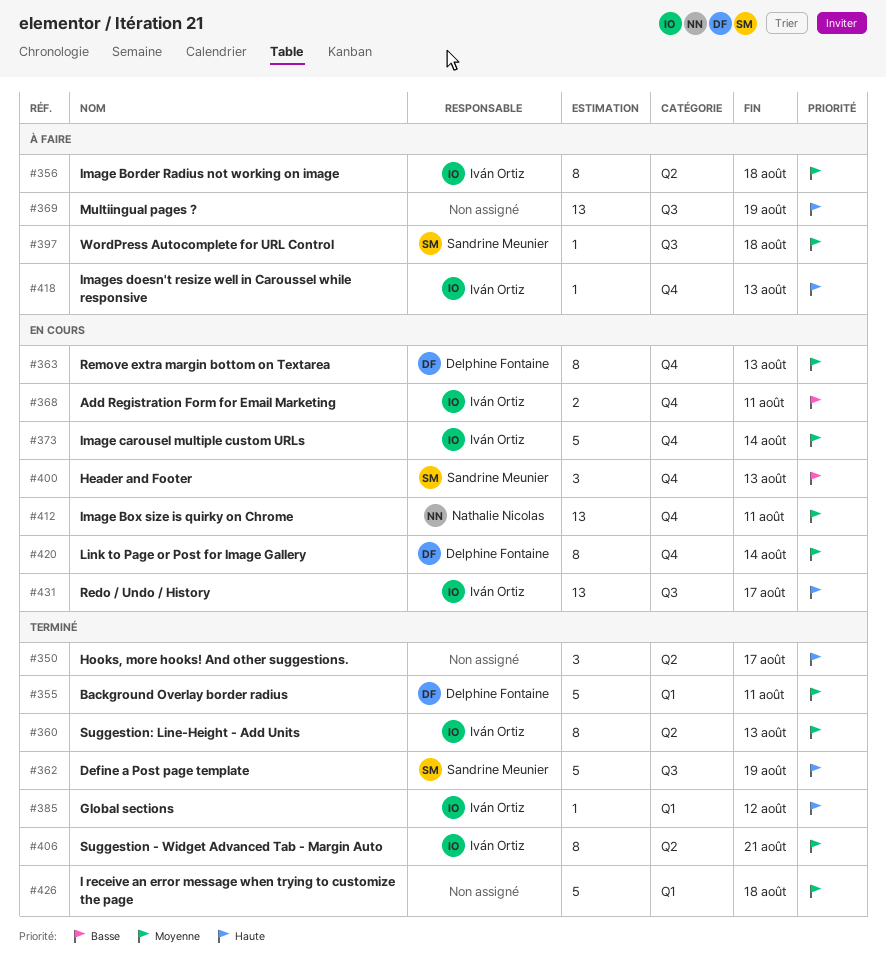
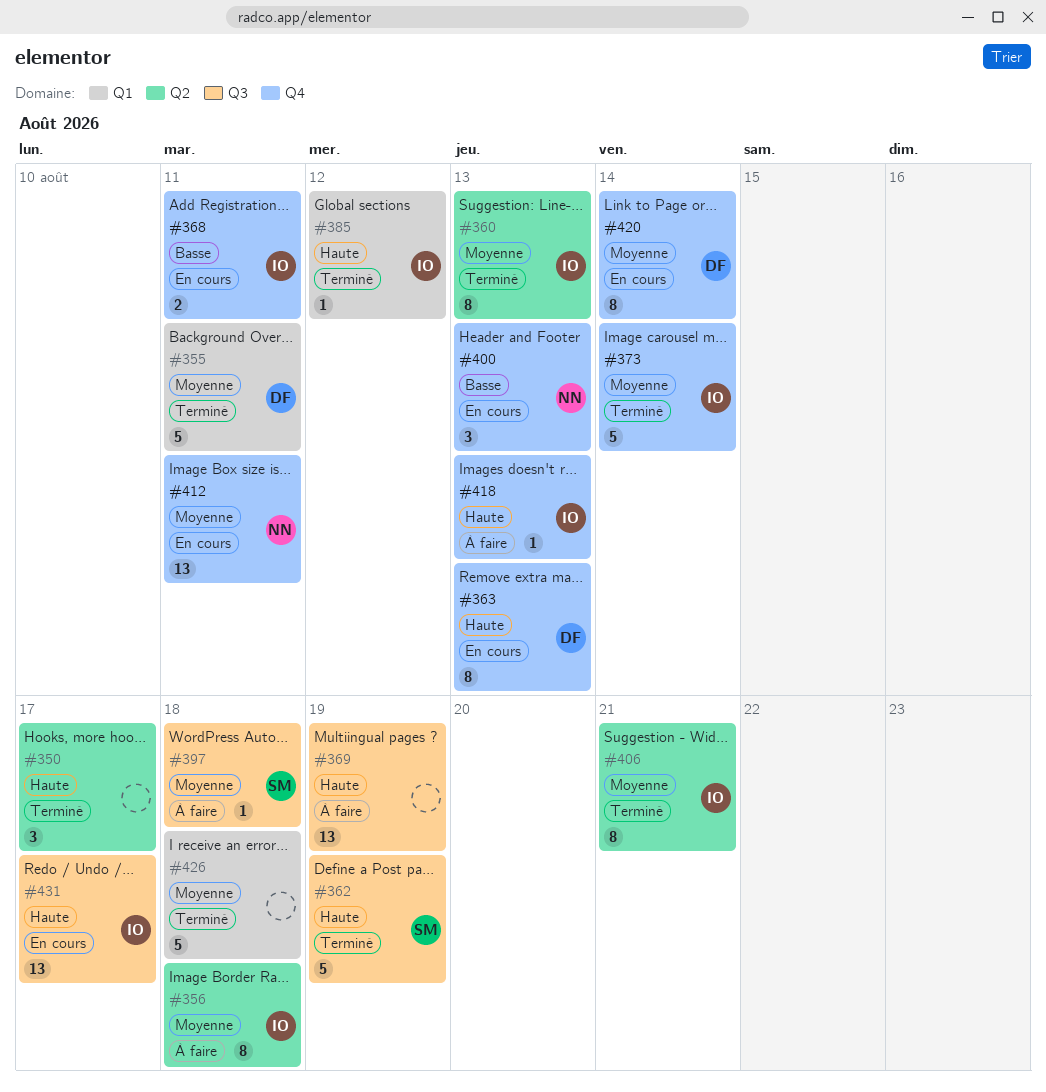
#363, priority: Moyenne -> Haute
#373, status: En cours -> Terminé
#400, owner: Sandrine Meunier -> Nathalie Nicolas

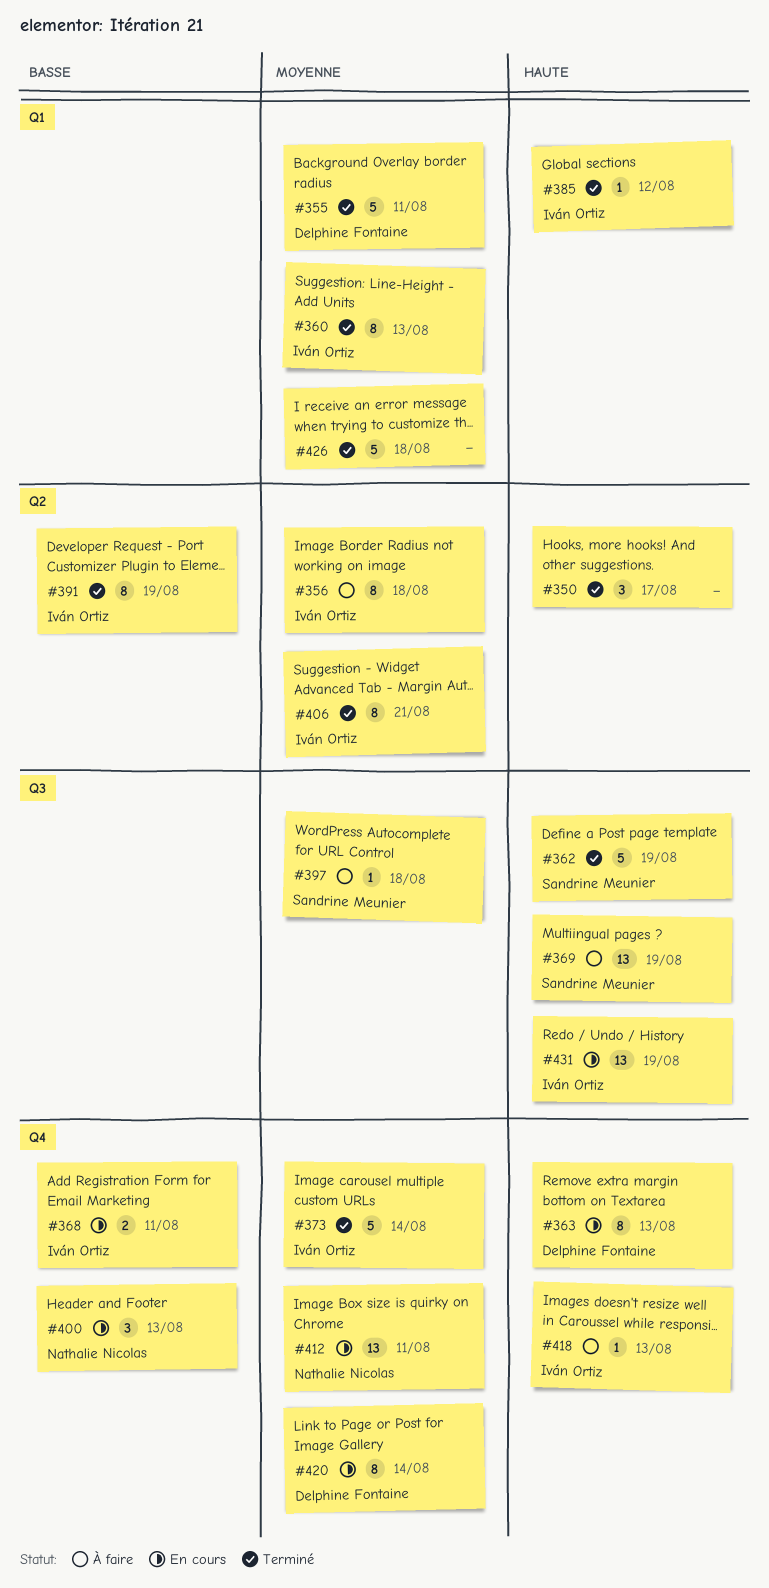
#360, label: Q2 -> Q1
#369, owner: none -> Sandrine Meunier
#391: none -> present
#431, due: Aug 17 -> Aug 19

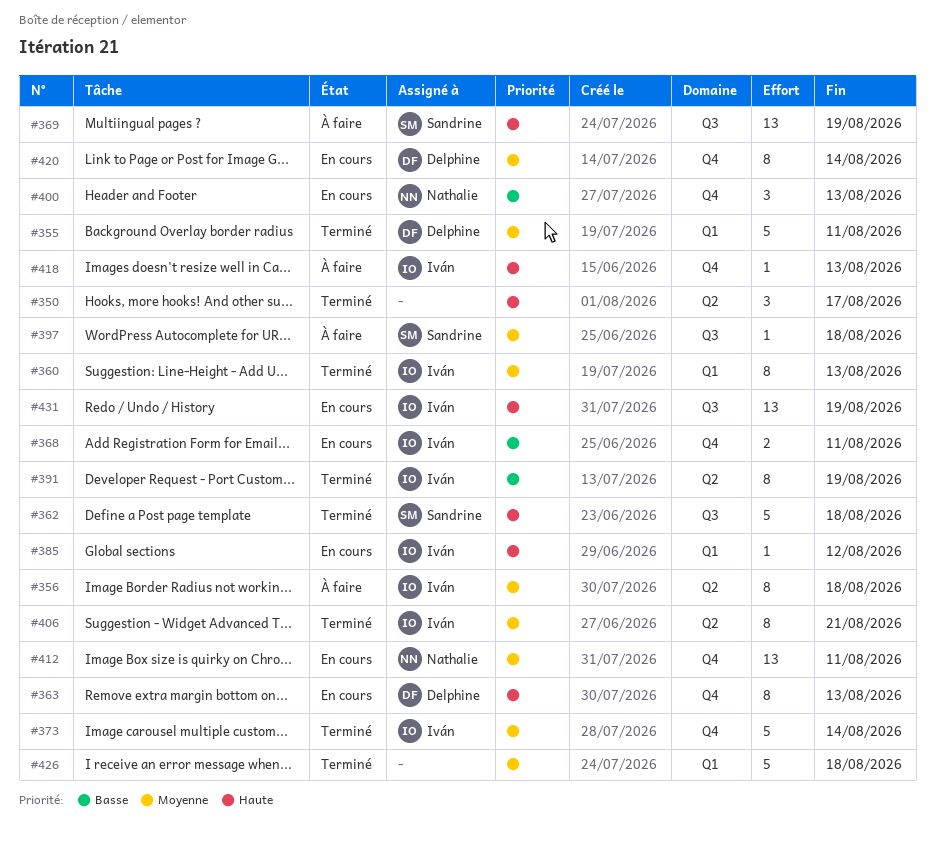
#362, due: Aug 19 -> Aug 18
#385, status: Terminé -> En cours

